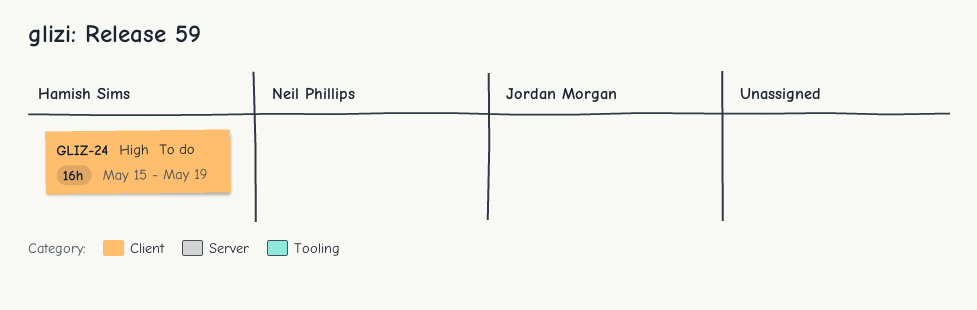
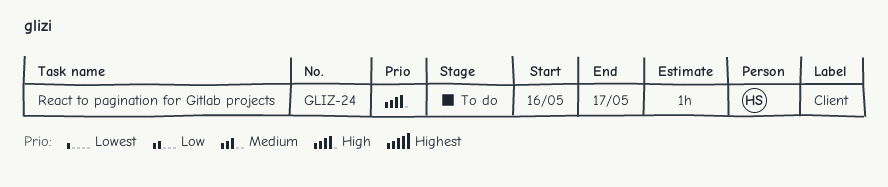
GLIZ-24, estimate: 16h -> 1h
GLIZ-24, start: May 15 -> May 16
GLIZ-24, due: May 19 -> May 17

